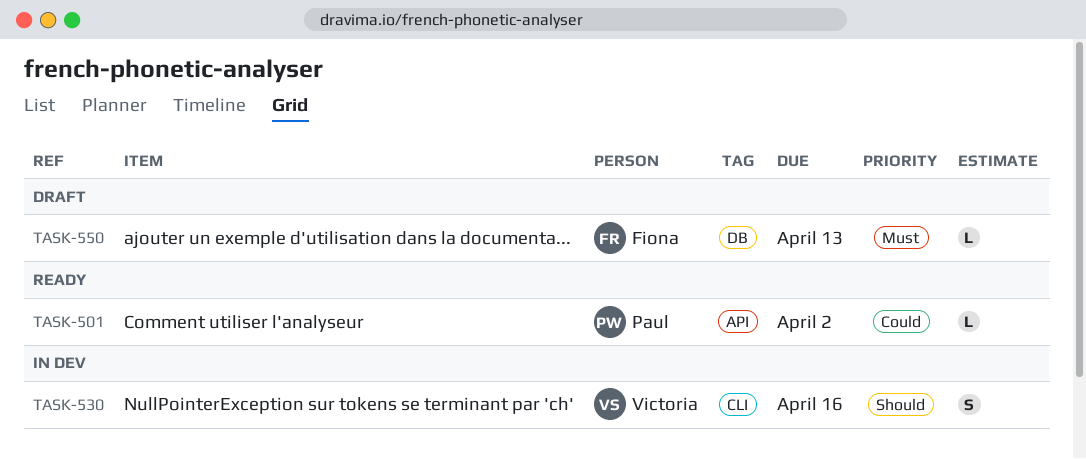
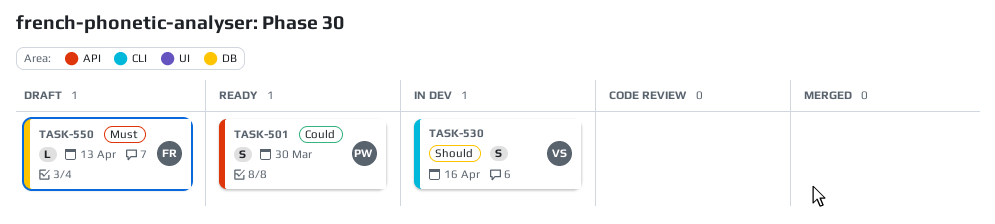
TASK-501, estimate: L -> S
TASK-501, due: Apr 2 -> Mar 30

